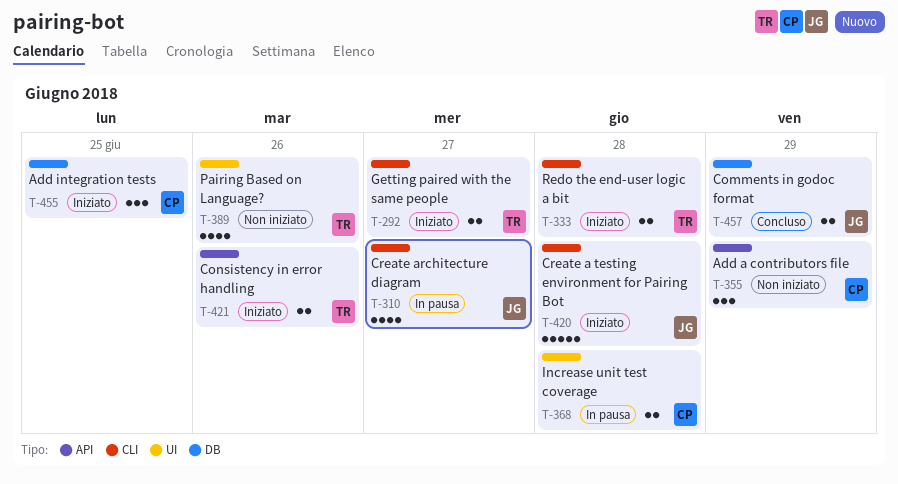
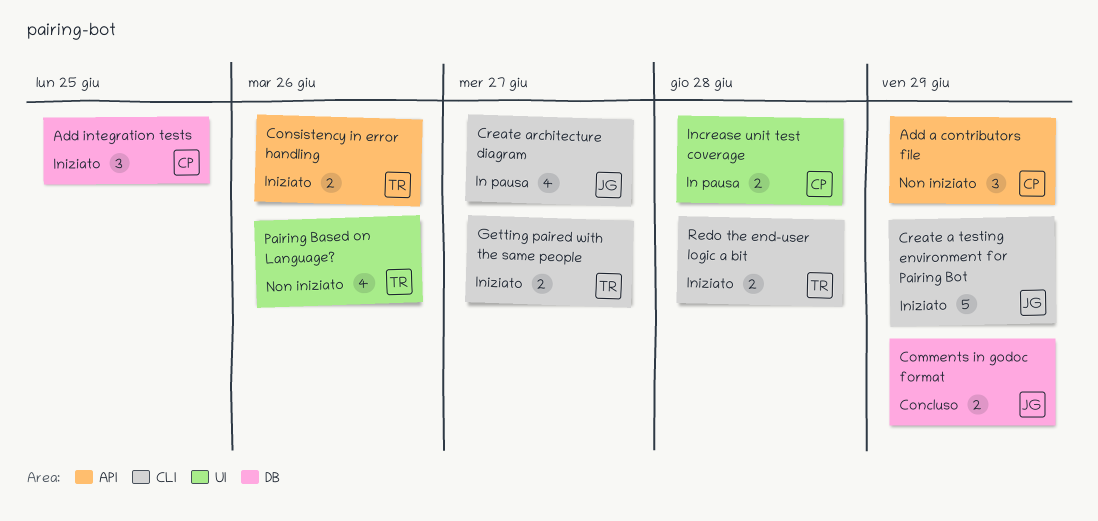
Create a testing environment for Pairing Bot, due: Jun 28 -> Jun 29

